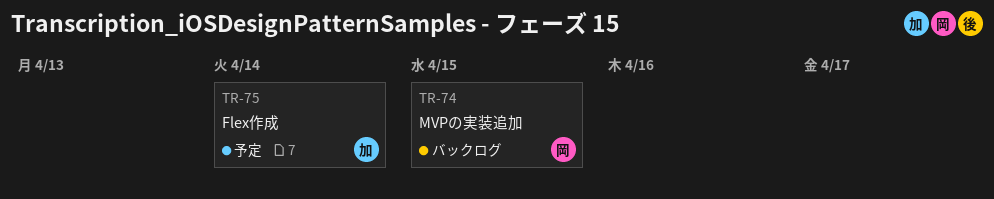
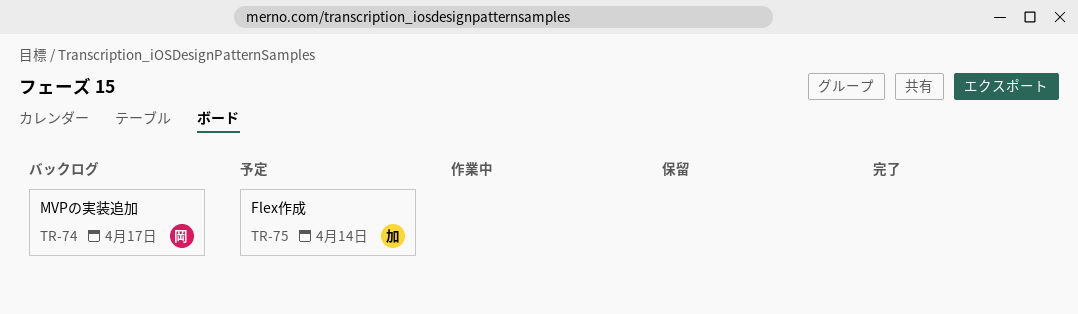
TR-74, due: Apr 15 -> Apr 17

